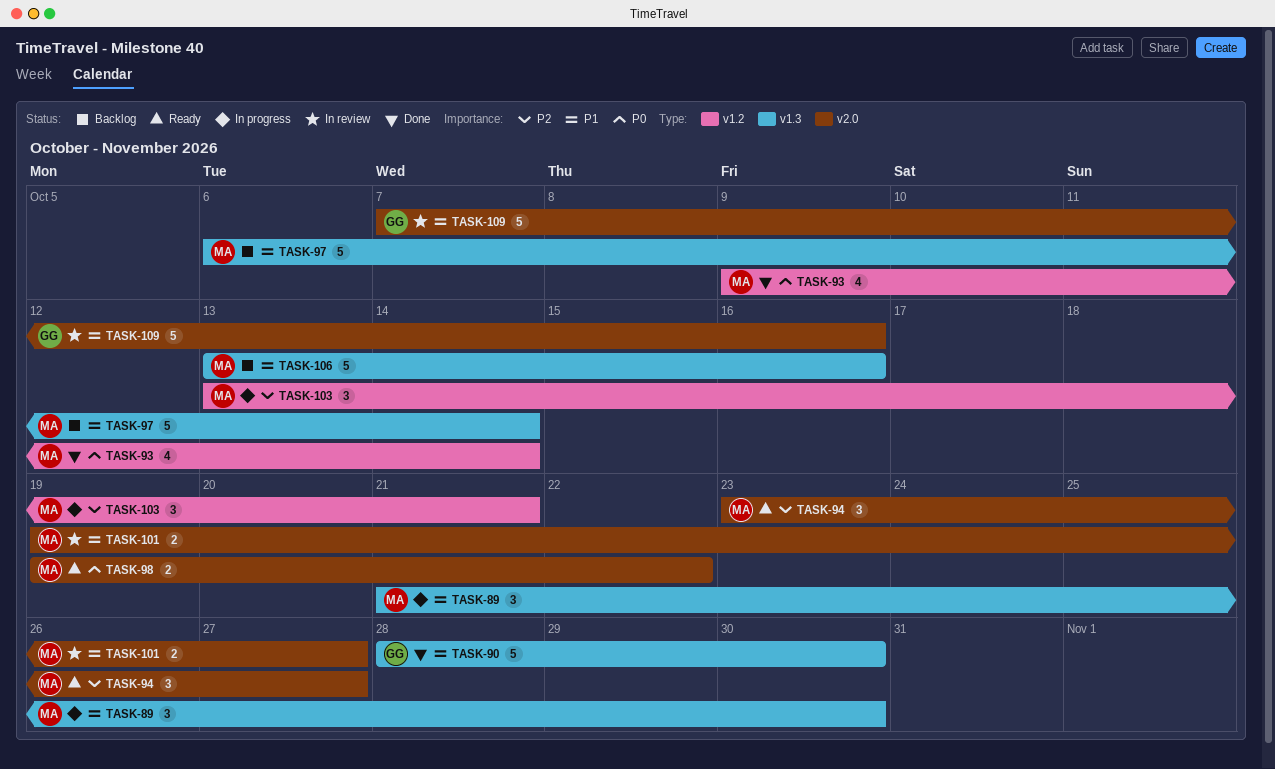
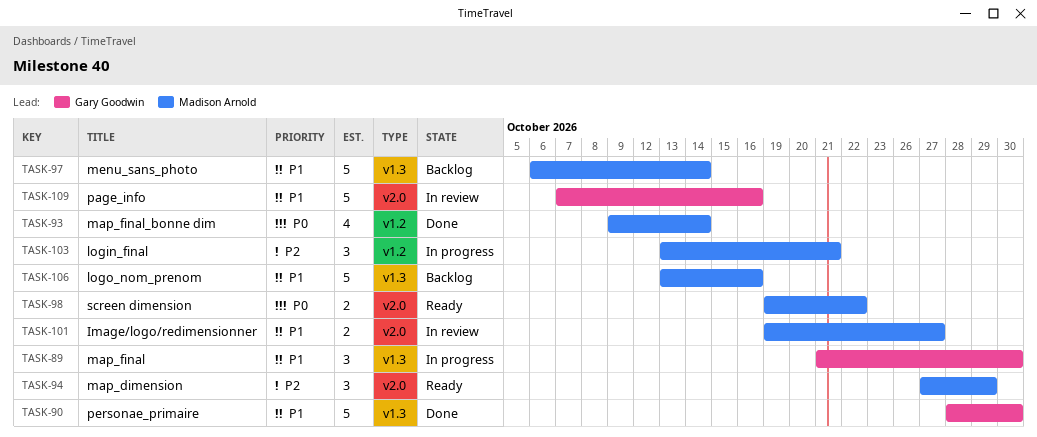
TASK-89, owner: Madison Arnold -> Gary Goodwin
TASK-94, start: Oct 23 -> Oct 27
TASK-94, due: Oct 27 -> Oct 29

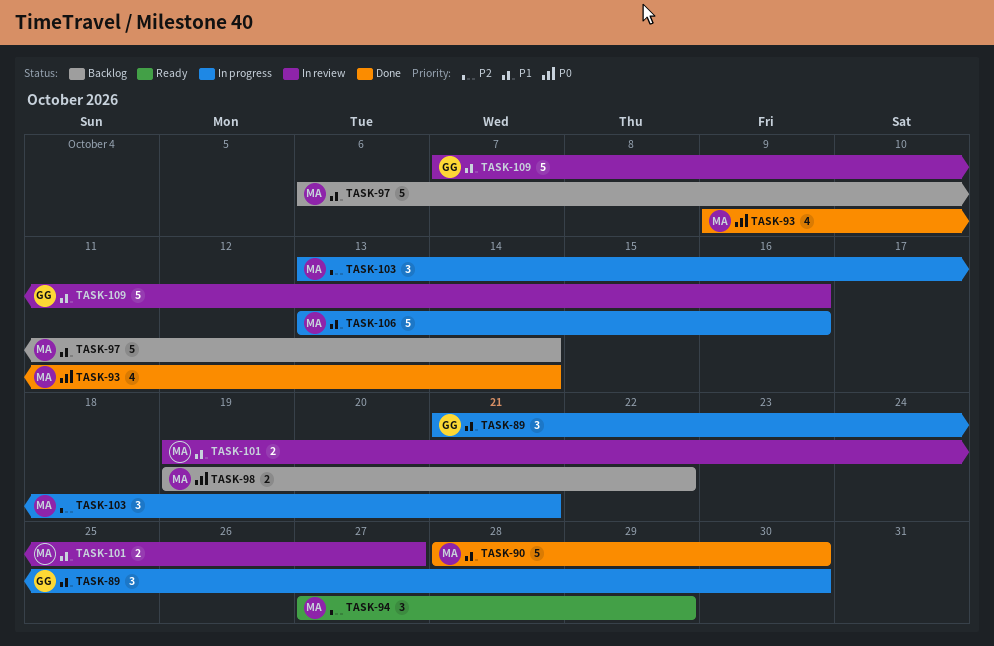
TASK-90, owner: Gary Goodwin -> Madison Arnold
TASK-98, status: Ready -> Backlog
TASK-106, status: Backlog -> In progress

